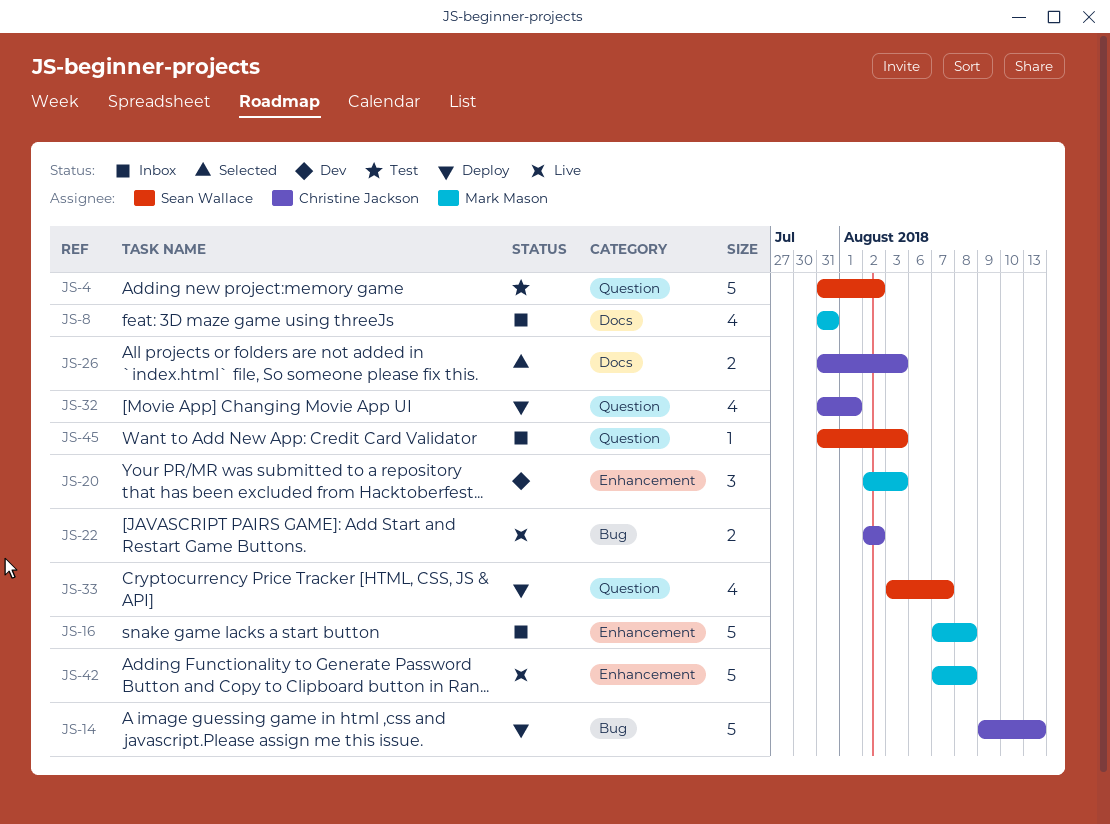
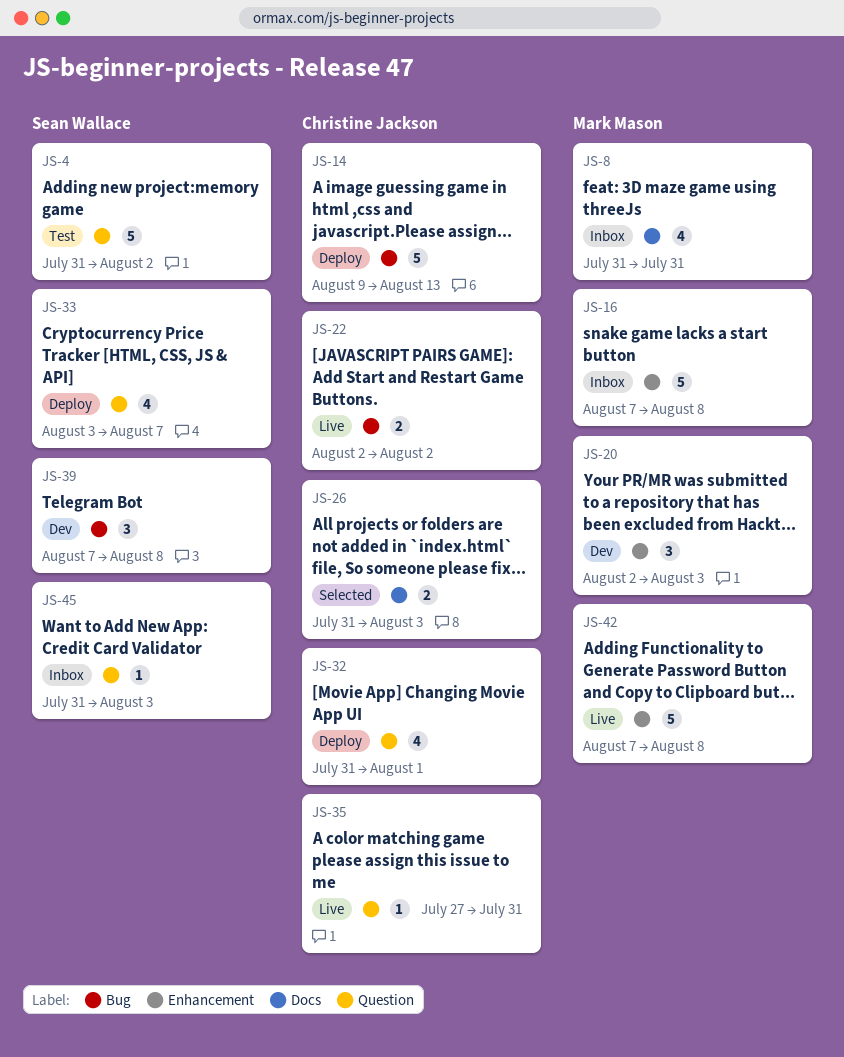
JS-35: none -> present
JS-39: none -> present

